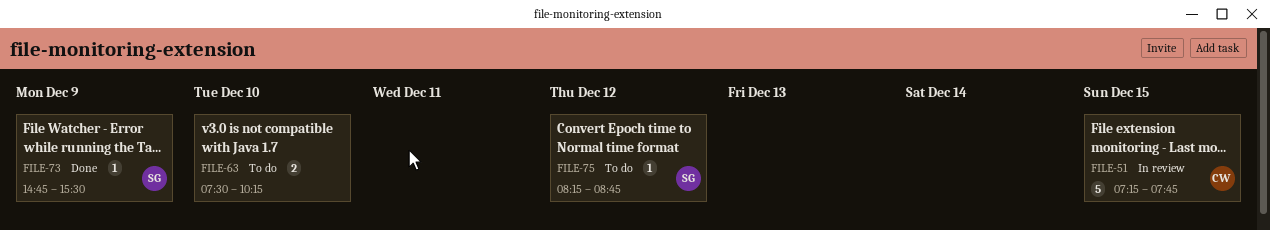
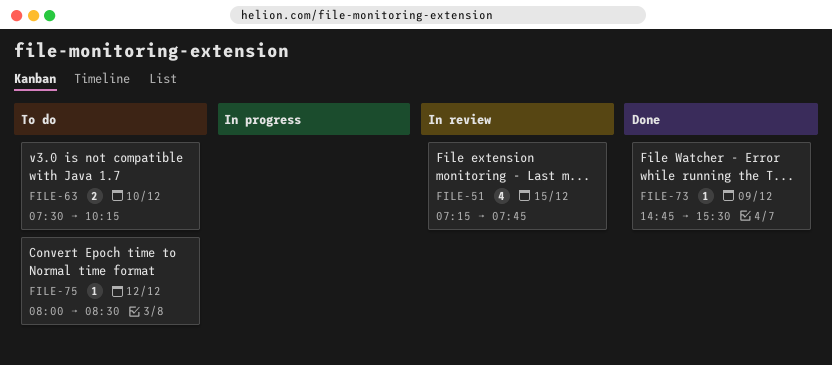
FILE-51, estimate: 5 -> 4
FILE-75, begins: 08:15 -> 08:00
FILE-75, ends: 08:45 -> 08:30

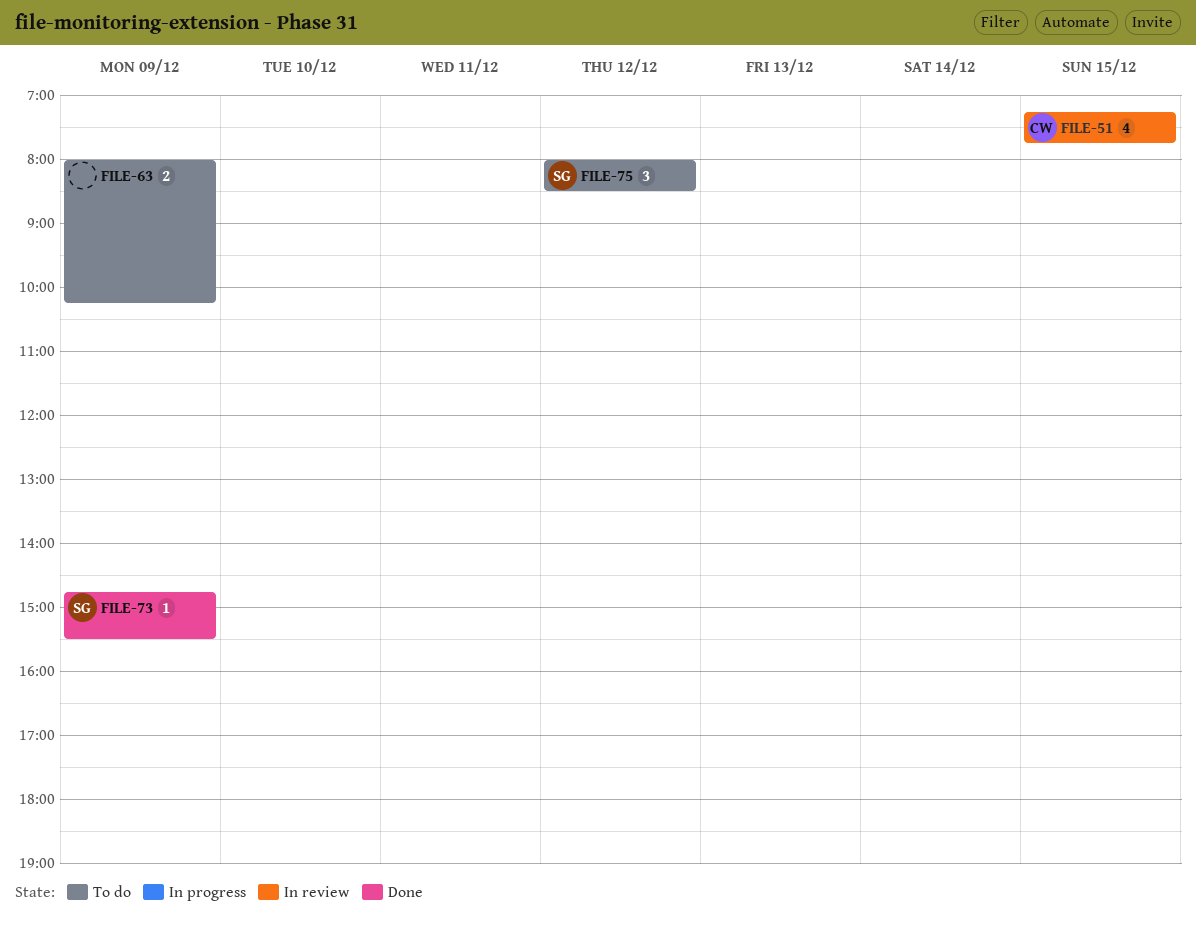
FILE-63, day: Dec 10 -> Dec 9
FILE-63, begins: 07:30 -> 08:00
FILE-75, estimate: 1 -> 3

